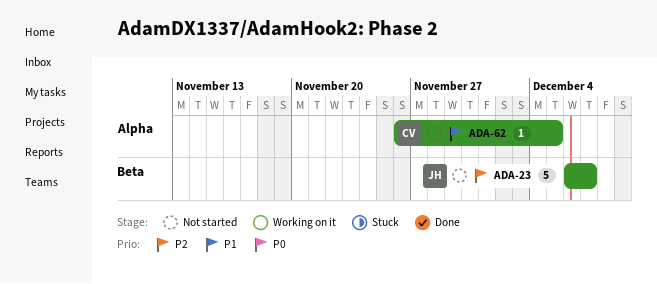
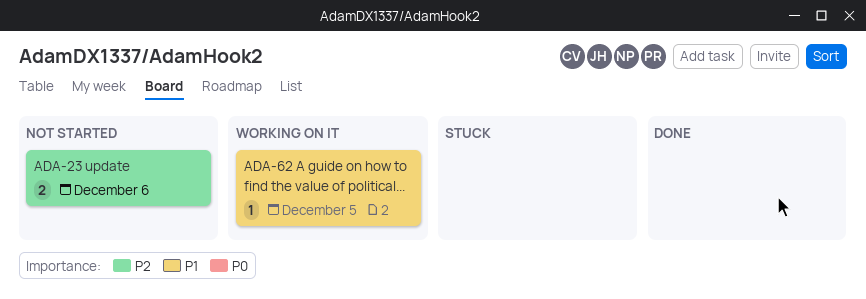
ADA-23, estimate: 5 -> 2
ADA-23, due: Dec 7 -> Dec 6

